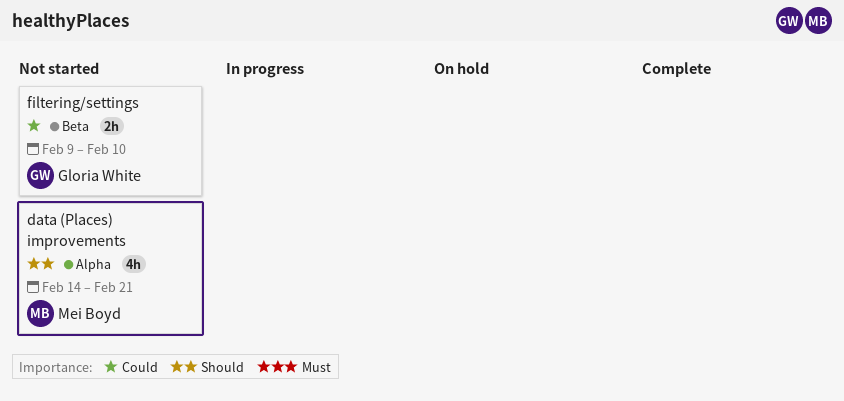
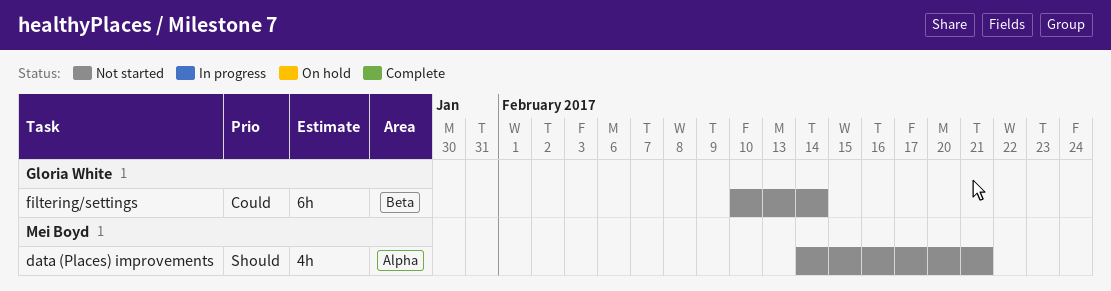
filtering/settings, estimate: 2h -> 6h
filtering/settings, start: Feb 9 -> Feb 10
filtering/settings, due: Feb 10 -> Feb 14

